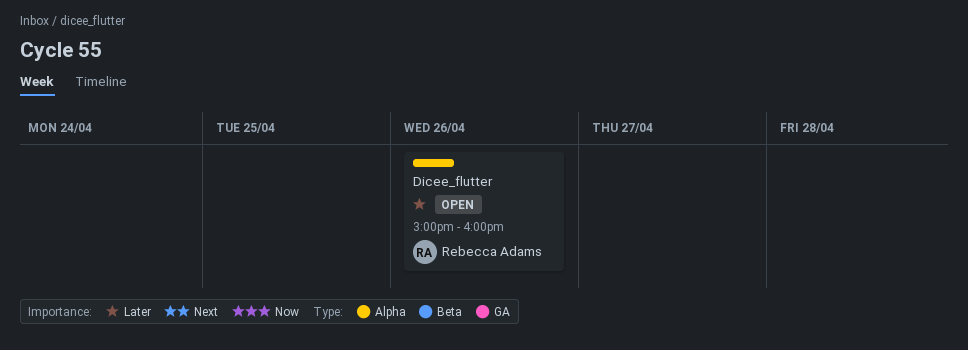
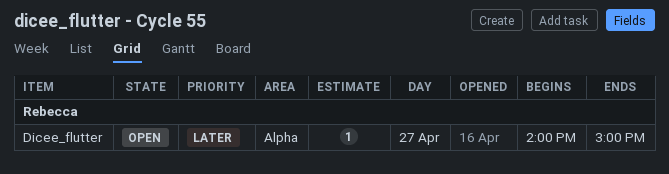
Dicee_flutter, day: Apr 26 -> Apr 27
Dicee_flutter, begins: 15:00 -> 14:00
Dicee_flutter, ends: 16:00 -> 15:00

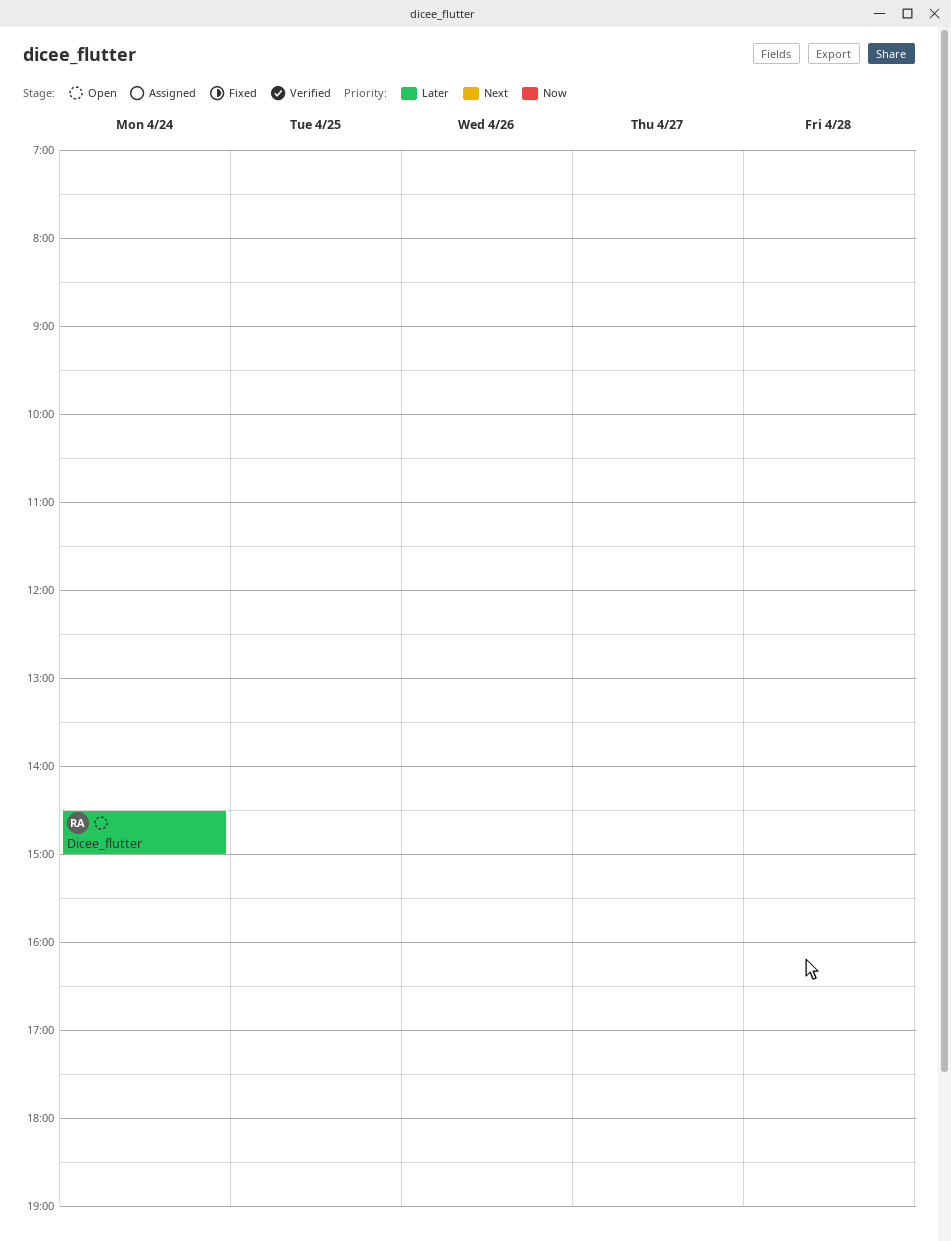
Dicee_flutter, day: Apr 27 -> Apr 24
Dicee_flutter, begins: 14:00 -> 14:30

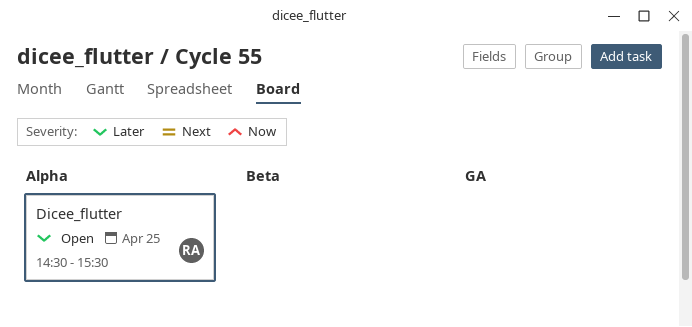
Dicee_flutter, day: Apr 24 -> Apr 25
Dicee_flutter, ends: 15:00 -> 15:30

